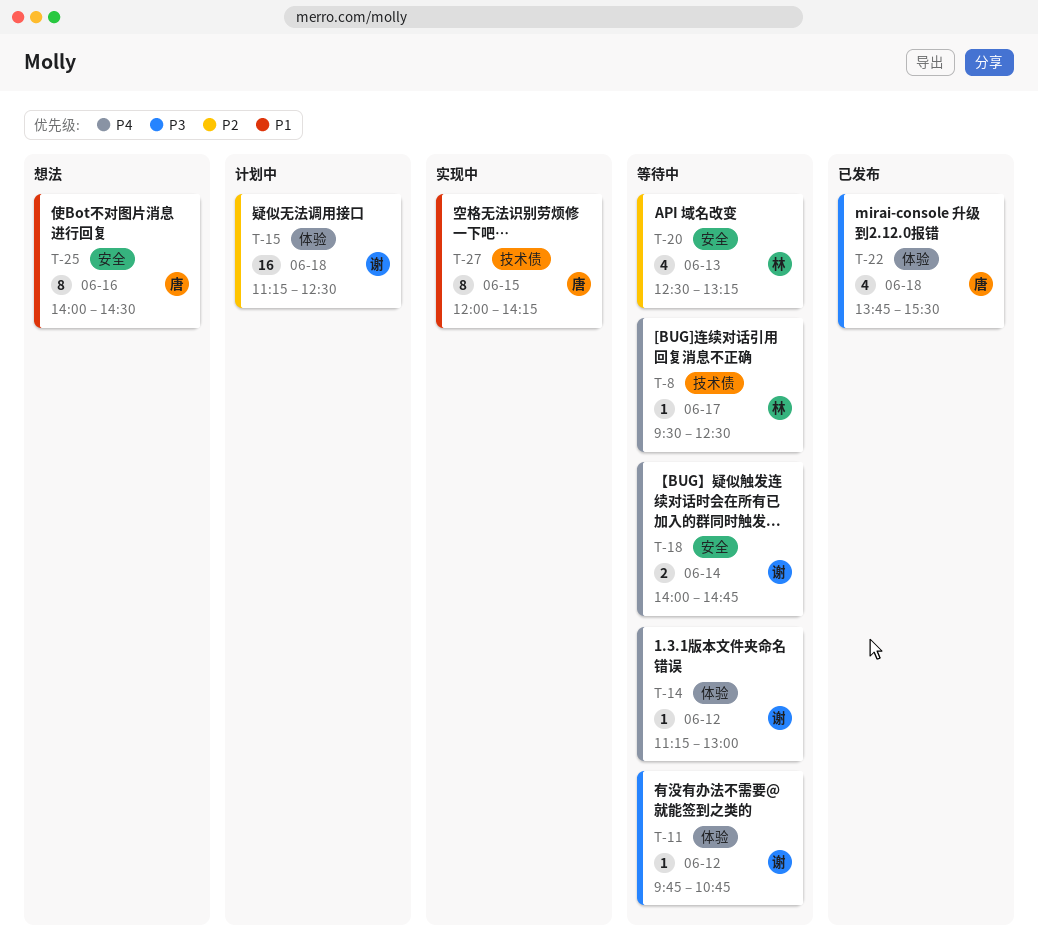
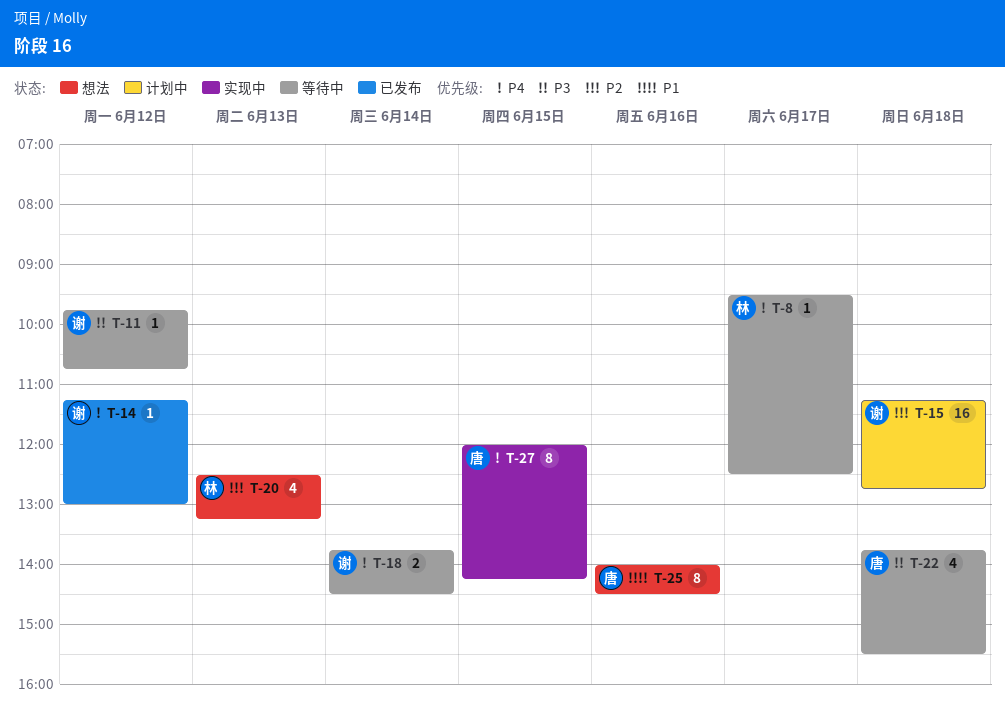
T-14, status: 等待中 -> 已发布
T-15, ends: 12:30 -> 12:45
T-18, begins: 14:00 -> 13:45
T-18, ends: 14:45 -> 14:30
T-20, status: 等待中 -> 想法
T-22, status: 已发布 -> 等待中
T-27, priority: P1 -> P4

